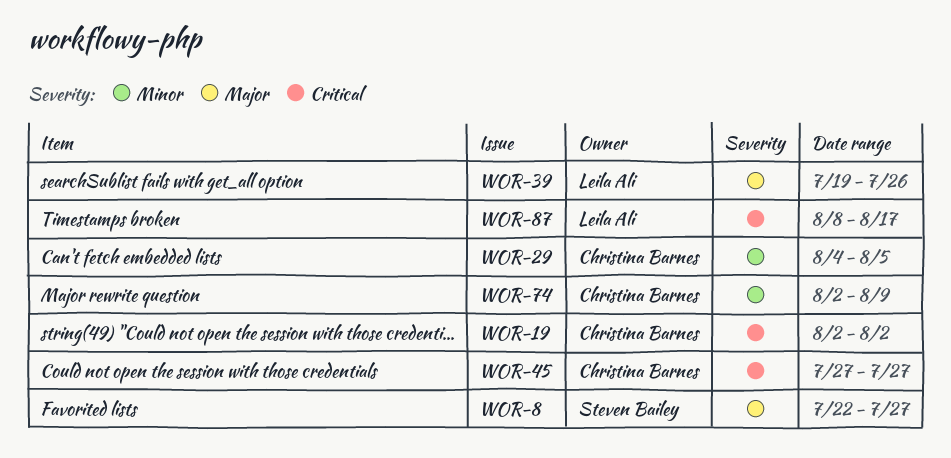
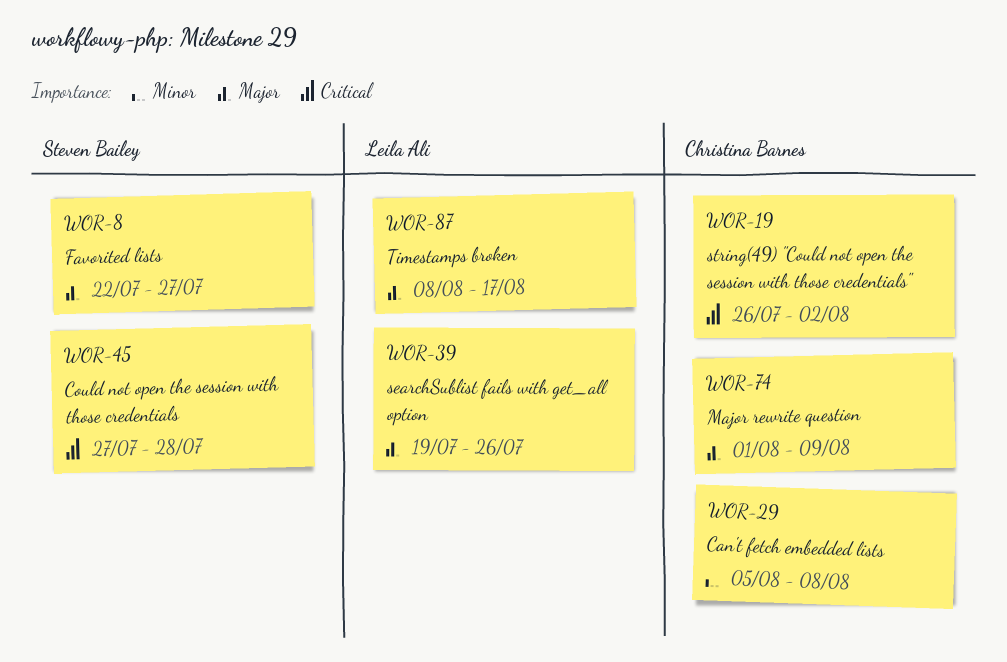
WOR-19, start: Aug 2 -> Jul 26
WOR-29, start: Aug 4 -> Aug 5
WOR-29, due: Aug 5 -> Aug 8
WOR-45, owner: Christina Barnes -> Steven Bailey
WOR-45, due: Jul 27 -> Jul 28
WOR-74, priority: Minor -> Major
WOR-74, start: Aug 2 -> Aug 1
WOR-87, priority: Critical -> Major

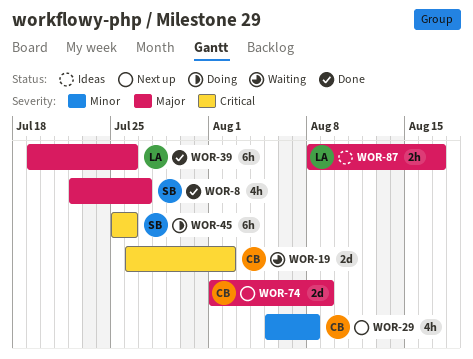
WOR-45, start: Jul 27 -> Jul 25
WOR-45, due: Jul 28 -> Jul 26

